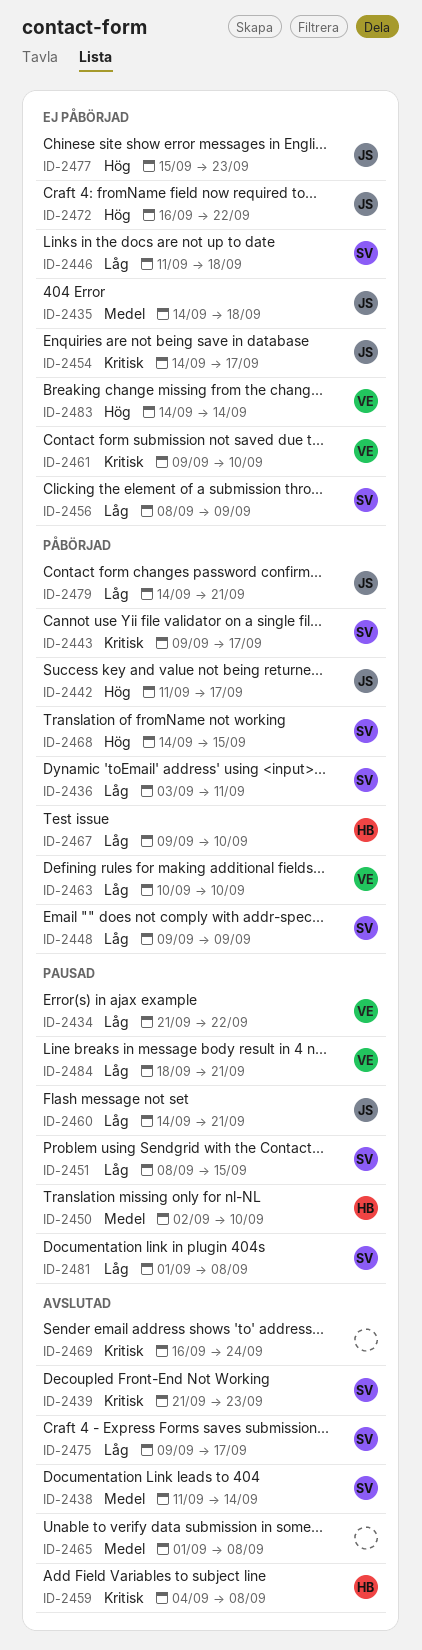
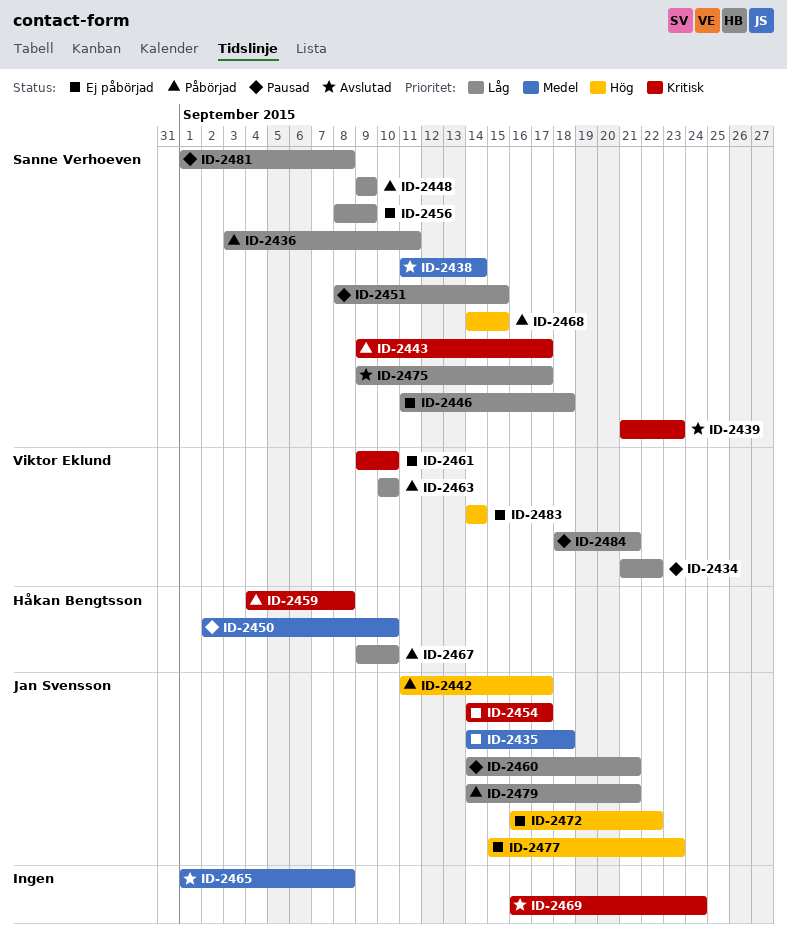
ID-2459, status: Avslutad -> Påbörjad

